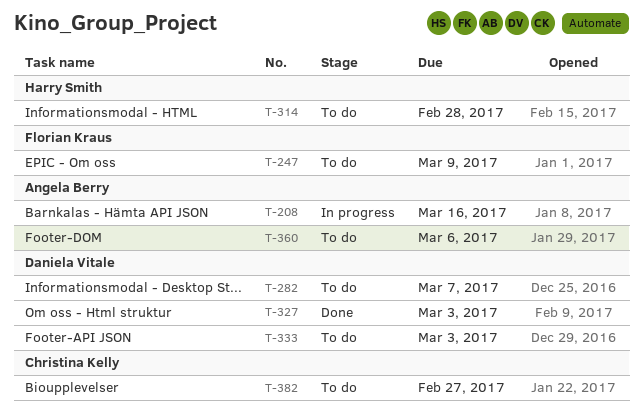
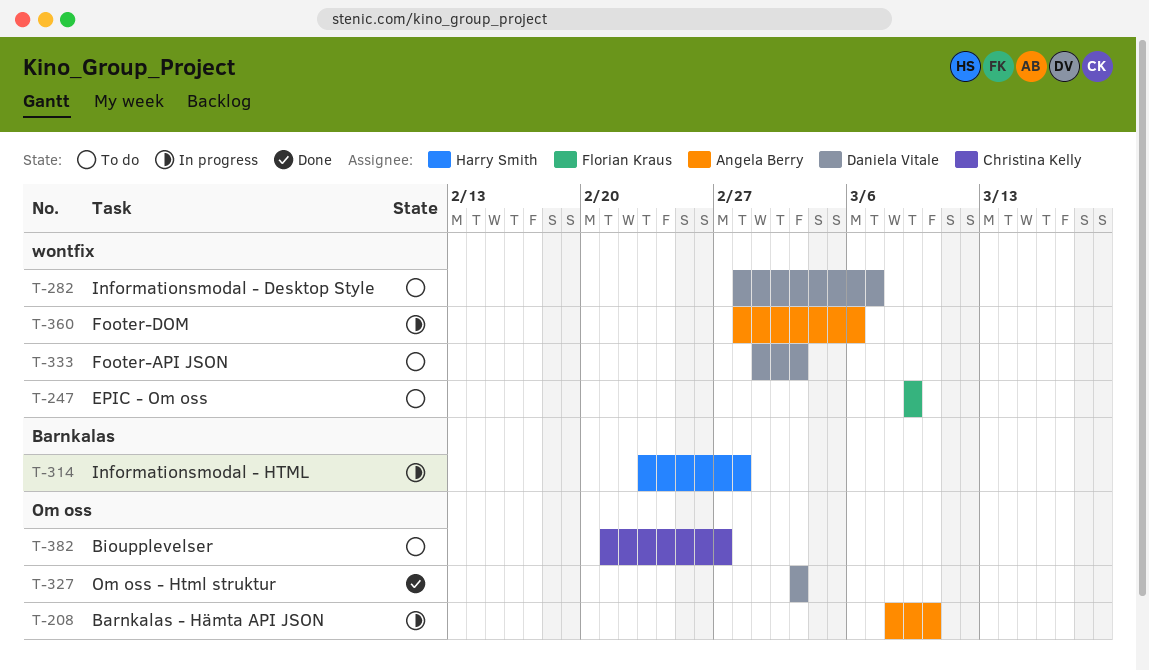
T-208, due: Mar 16 -> Mar 10
T-314, status: To do -> In progress
T-360, status: To do -> In progress

